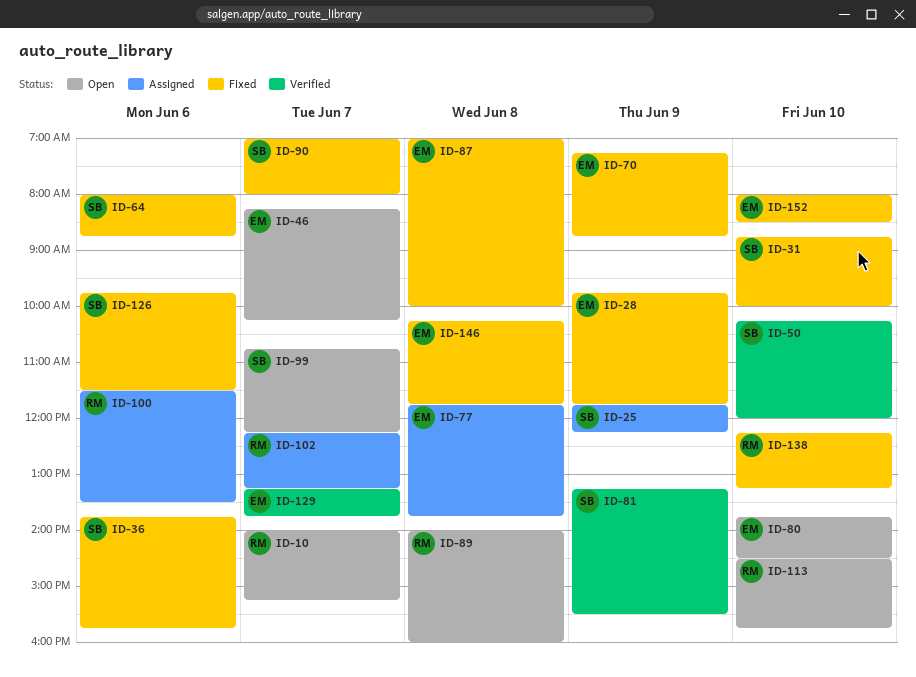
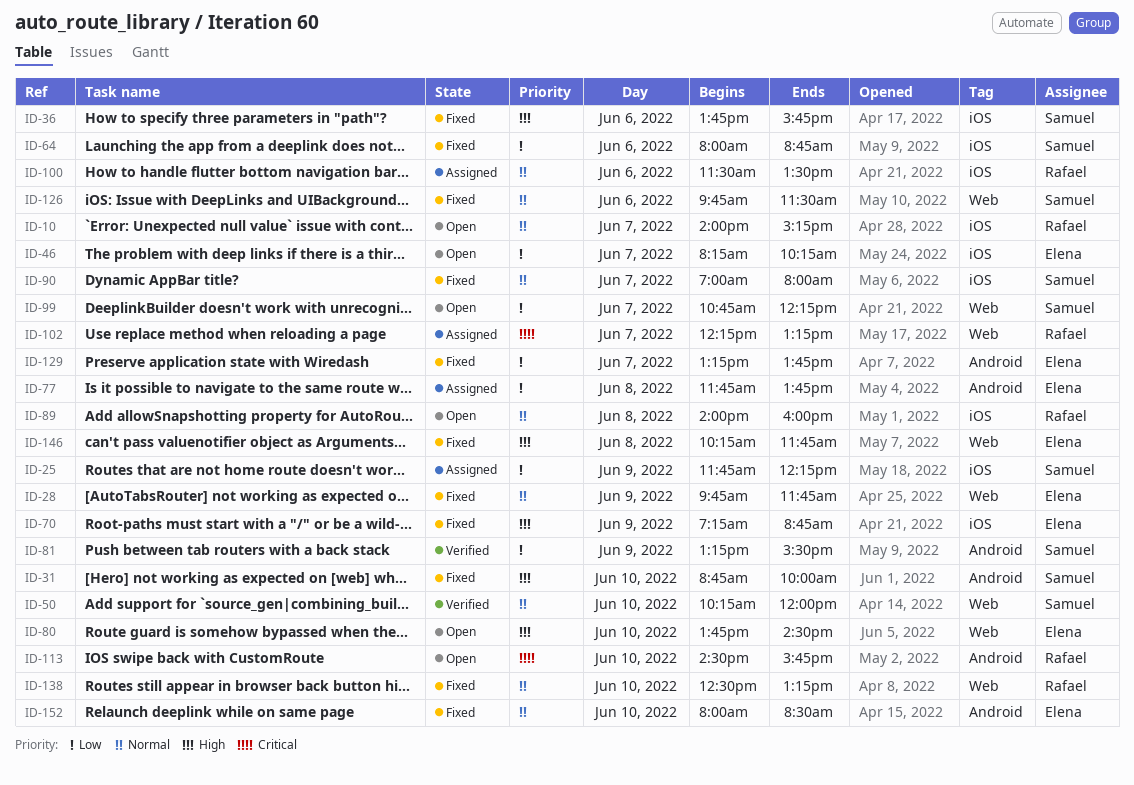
ID-87: present -> none
ID-129, status: Verified -> Fixed
ID-138, begins: 12:15 -> 12:30

